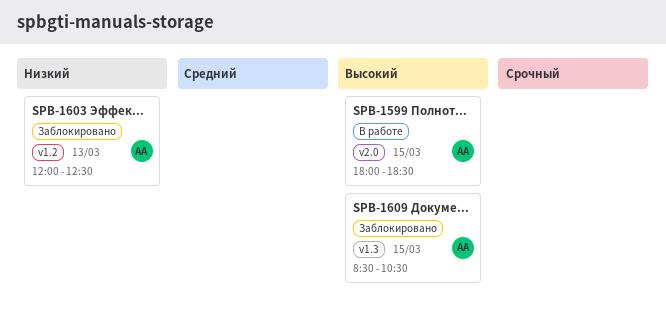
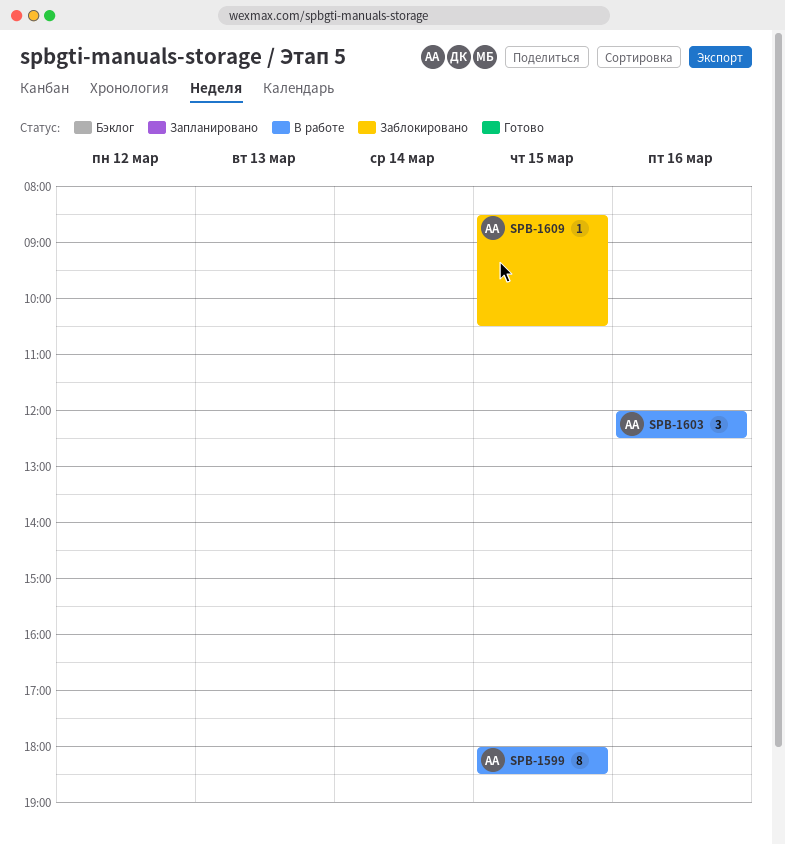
SPB-1603, status: Заблокировано -> В работе
SPB-1603, day: Mar 13 -> Mar 16

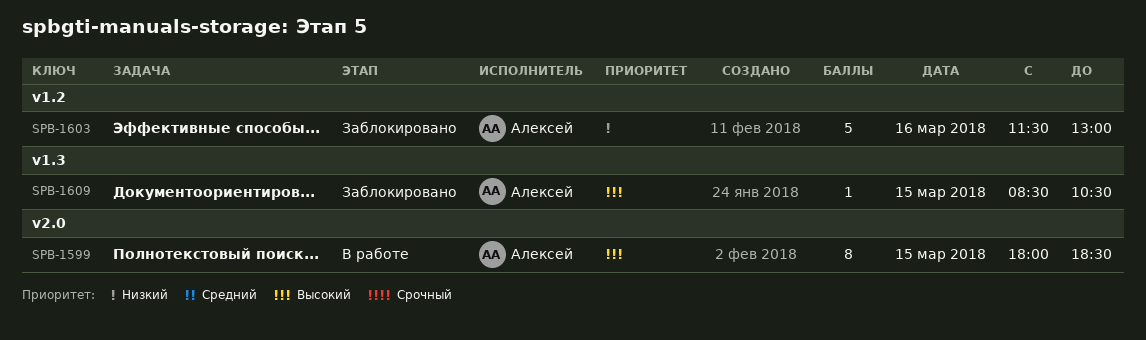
SPB-1603, status: В работе -> Заблокировано
SPB-1603, estimate: 3 -> 5
SPB-1603, begins: 12:00 -> 11:30
SPB-1603, ends: 12:30 -> 13:00

